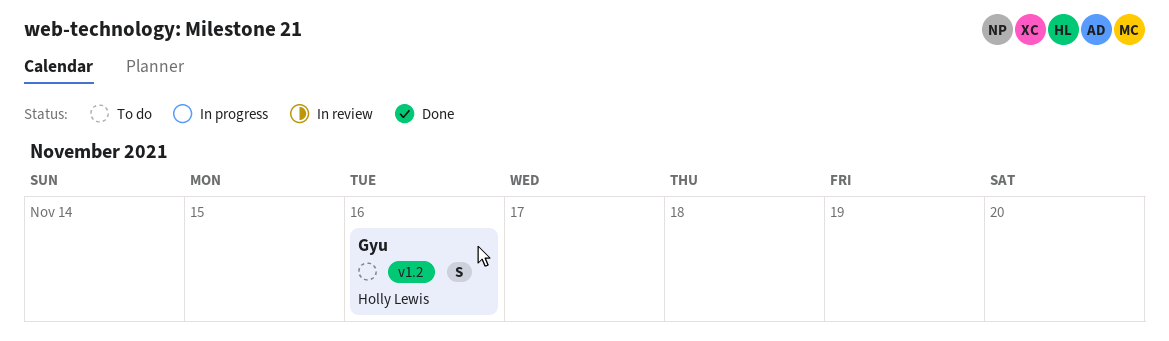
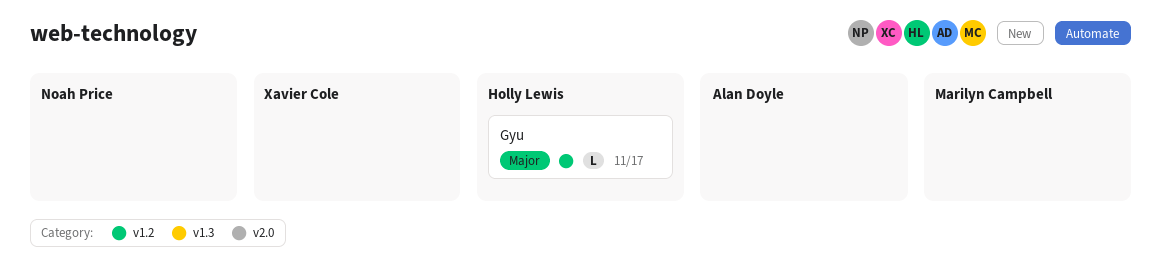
Gyu, estimate: S -> L
Gyu, due: Nov 16 -> Nov 17

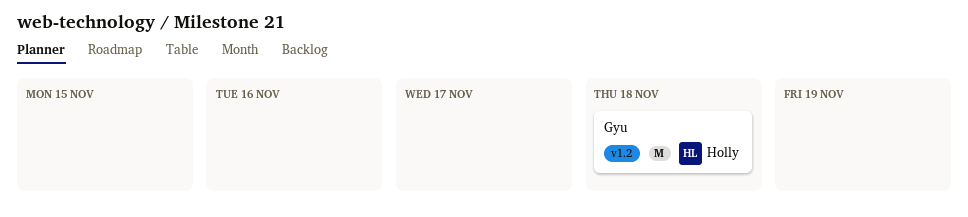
Gyu, estimate: L -> M
Gyu, due: Nov 17 -> Nov 18

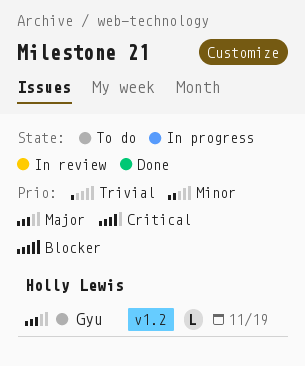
Gyu, estimate: M -> L
Gyu, due: Nov 18 -> Nov 19

